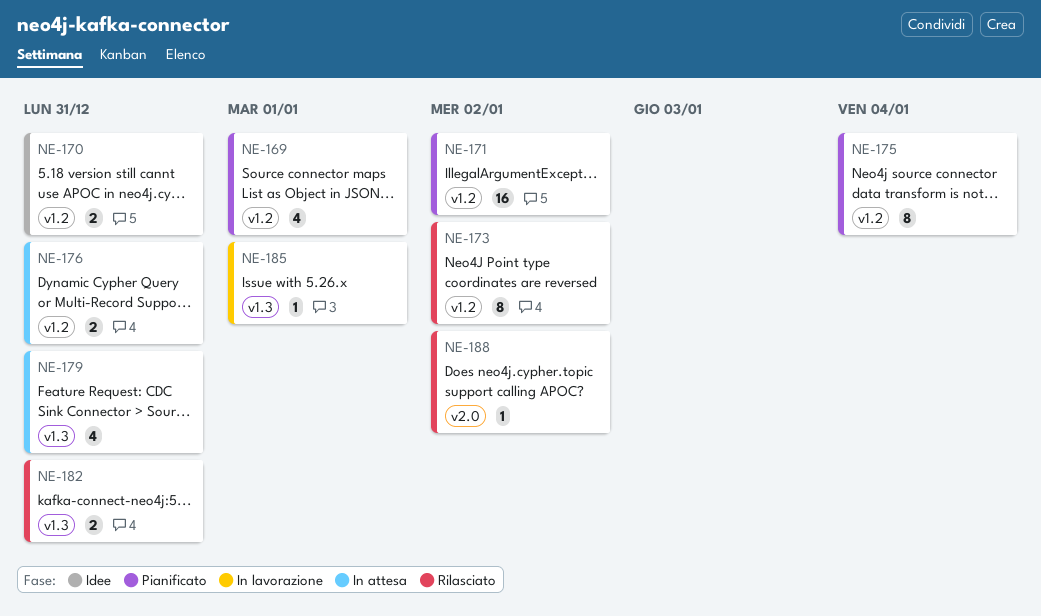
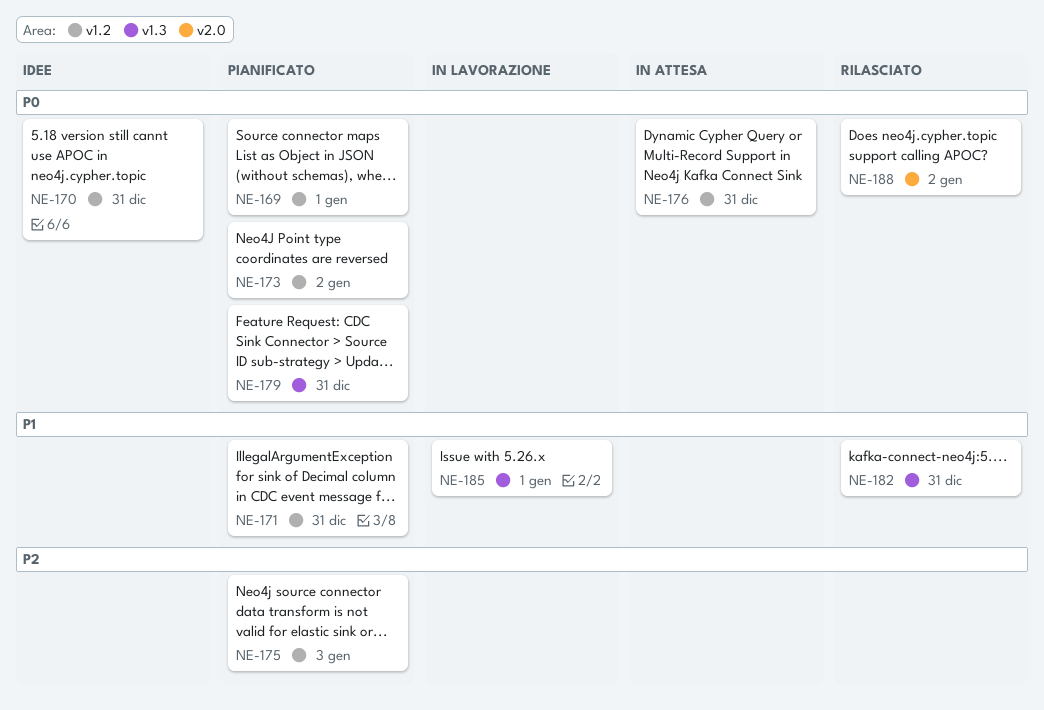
NE-171, due: Jan 2 -> Dec 31
NE-173, status: Rilasciato -> Pianificato
NE-175, due: Jan 4 -> Jan 3
NE-179, status: In attesa -> Pianificato

